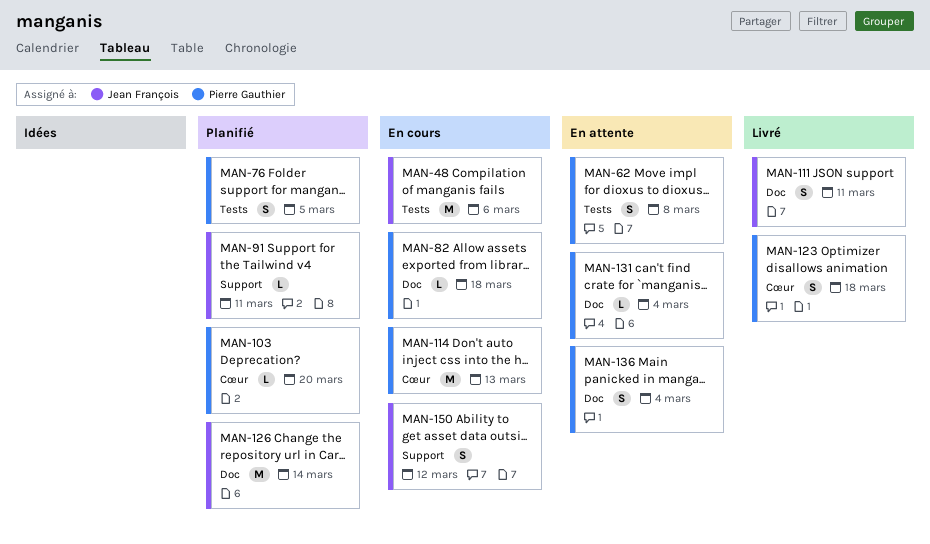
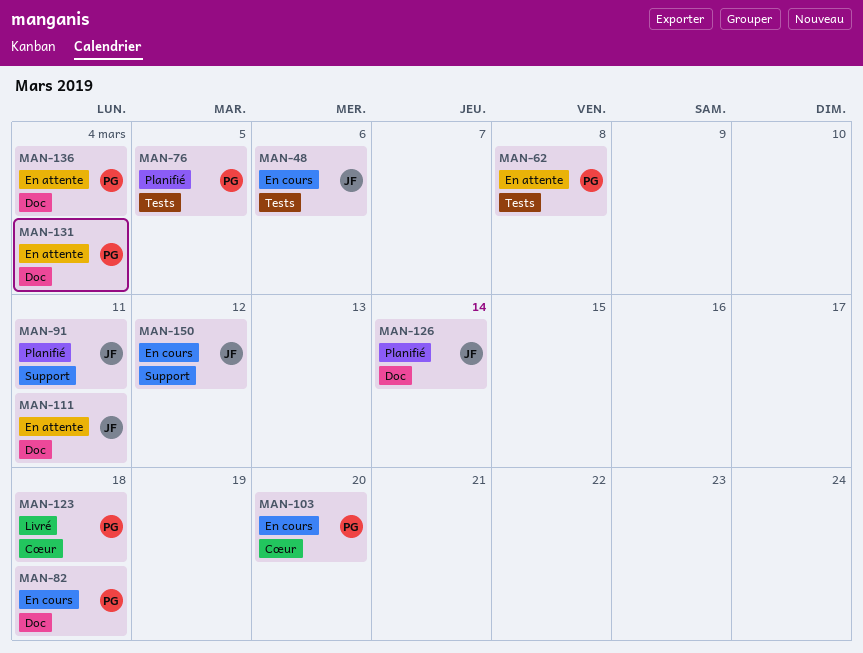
MAN-103, status: Planifié -> En cours
MAN-111, status: Livré -> En attente
MAN-114: present -> none

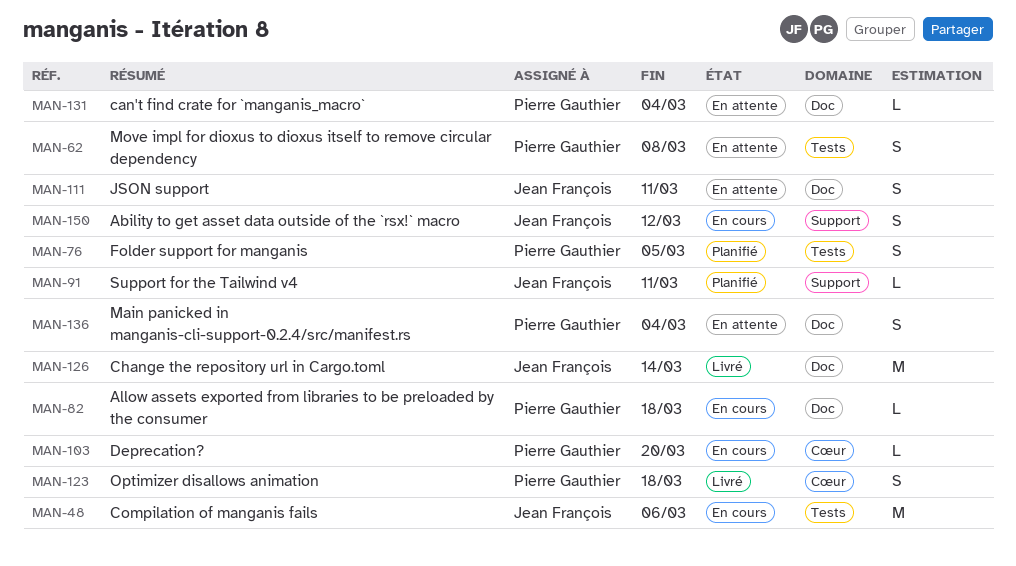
MAN-126, status: Planifié -> Livré

